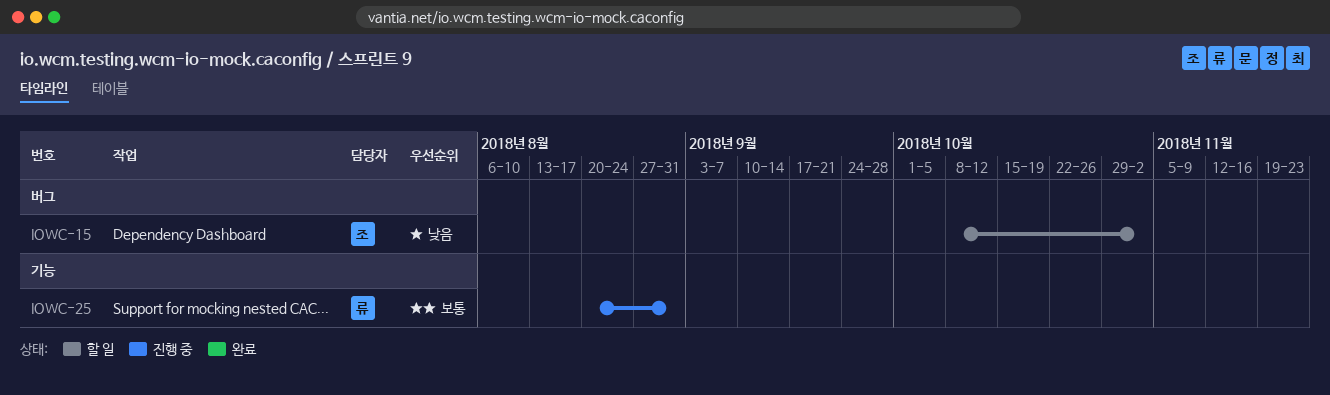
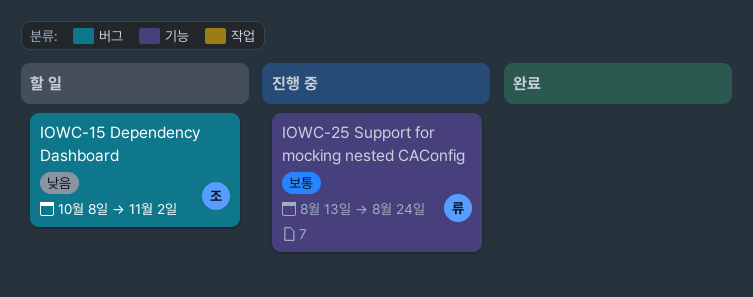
IOWC-25, start: Aug 20 -> Aug 13
IOWC-25, due: Aug 31 -> Aug 24

